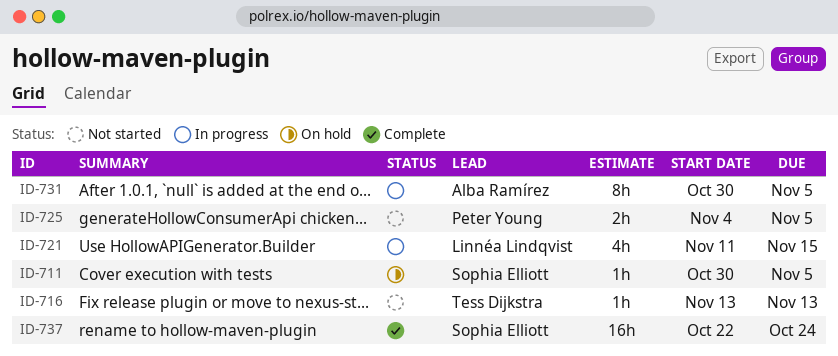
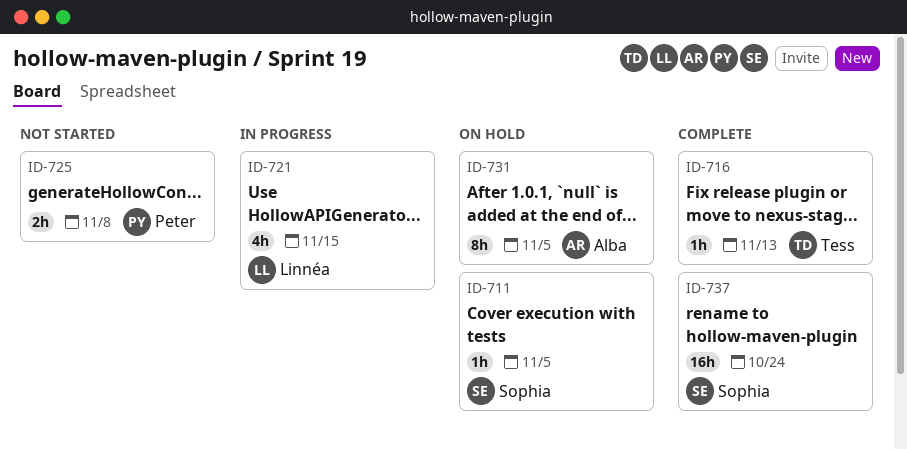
ID-716, status: Not started -> Complete
ID-725, due: Nov 5 -> Nov 8
ID-731, status: In progress -> On hold

